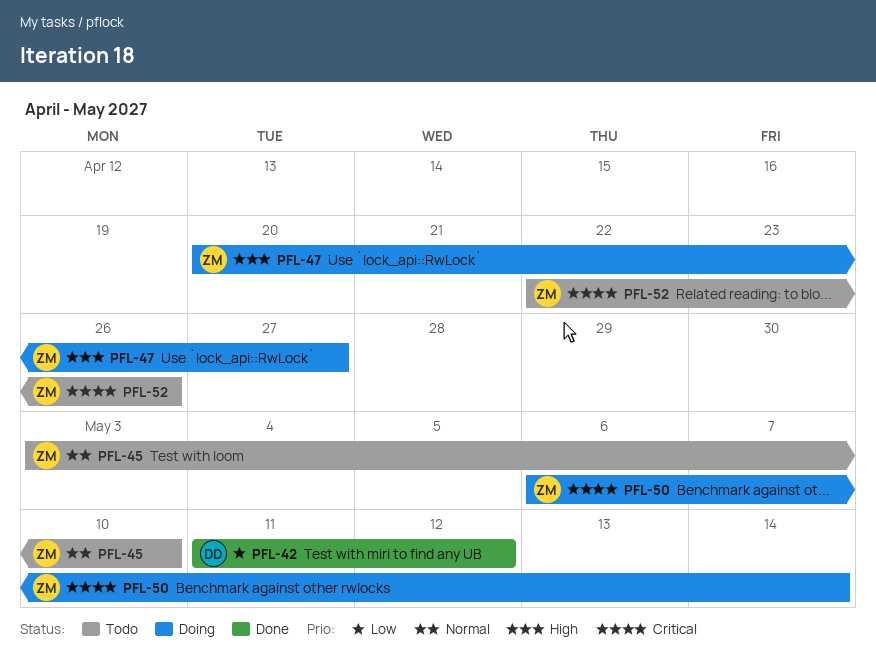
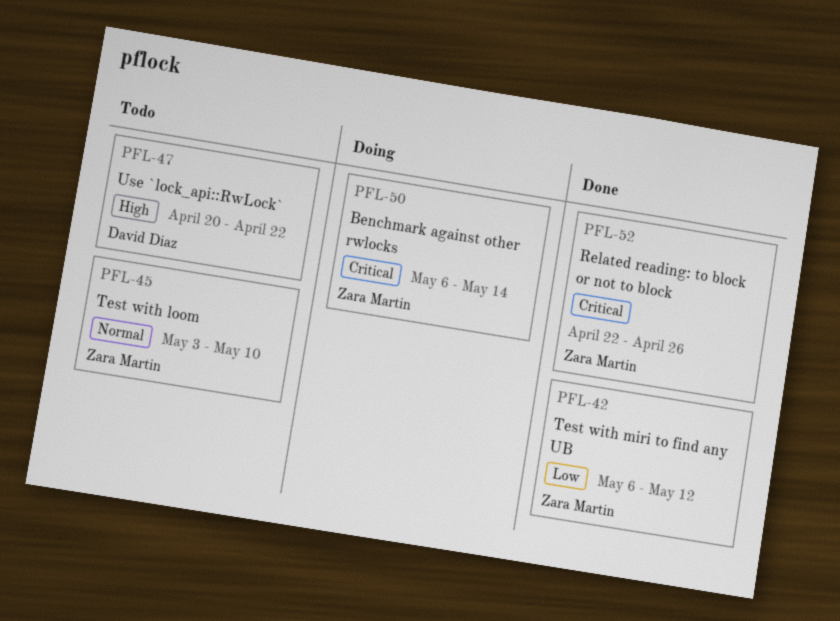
PFL-42, owner: David Diaz -> Zara Martin
PFL-42, start: May 11 -> May 6
PFL-47, status: Doing -> Todo
PFL-47, owner: Zara Martin -> David Diaz
PFL-47, due: Apr 27 -> Apr 22
PFL-52, status: Todo -> Done

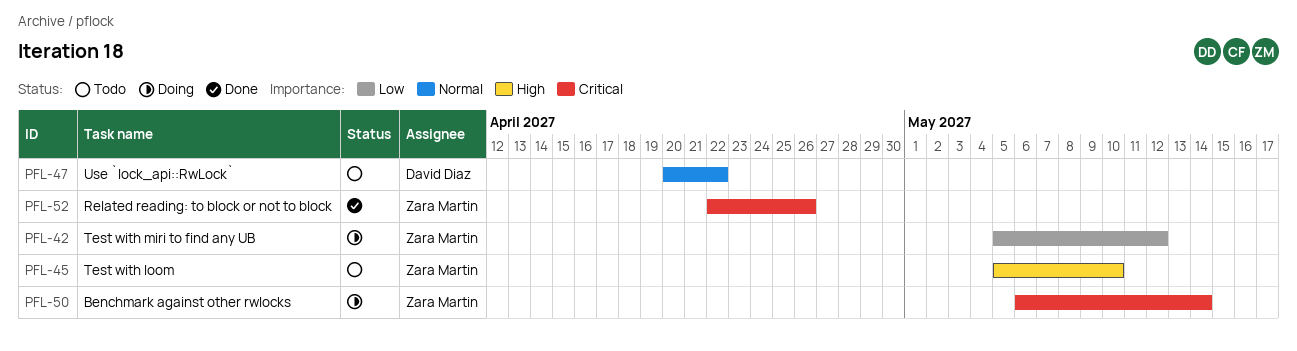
PFL-42, status: Done -> Doing
PFL-42, start: May 6 -> May 5
PFL-45, priority: Normal -> High
PFL-45, start: May 3 -> May 5
PFL-47, priority: High -> Normal

